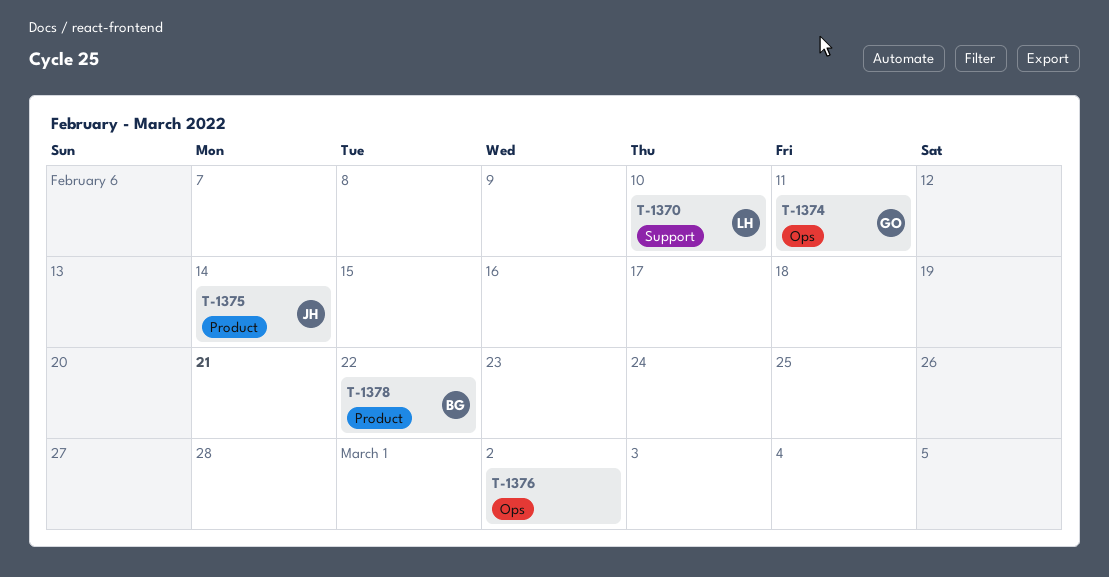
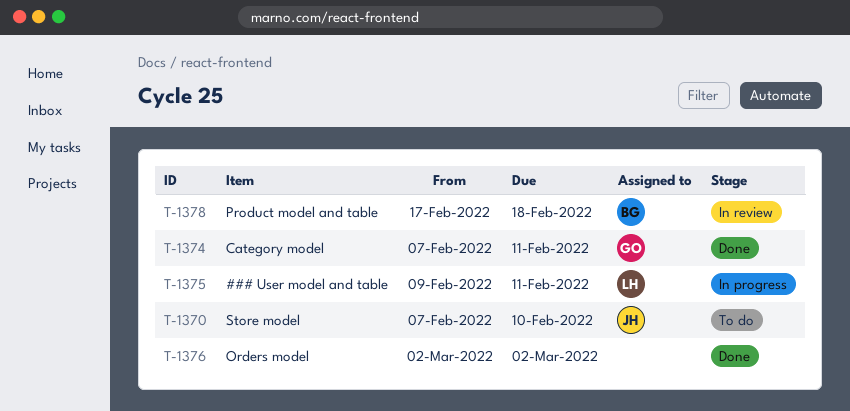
T-1370, owner: LH -> JH
T-1375, owner: JH -> LH
T-1375, due: Feb 14 -> Feb 11
T-1378, due: Feb 22 -> Feb 18

